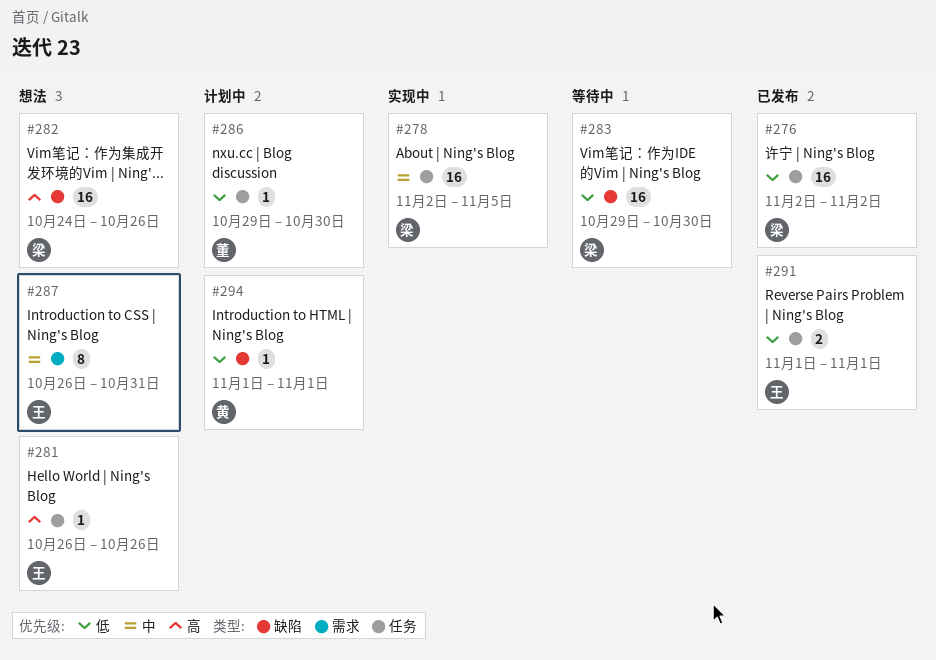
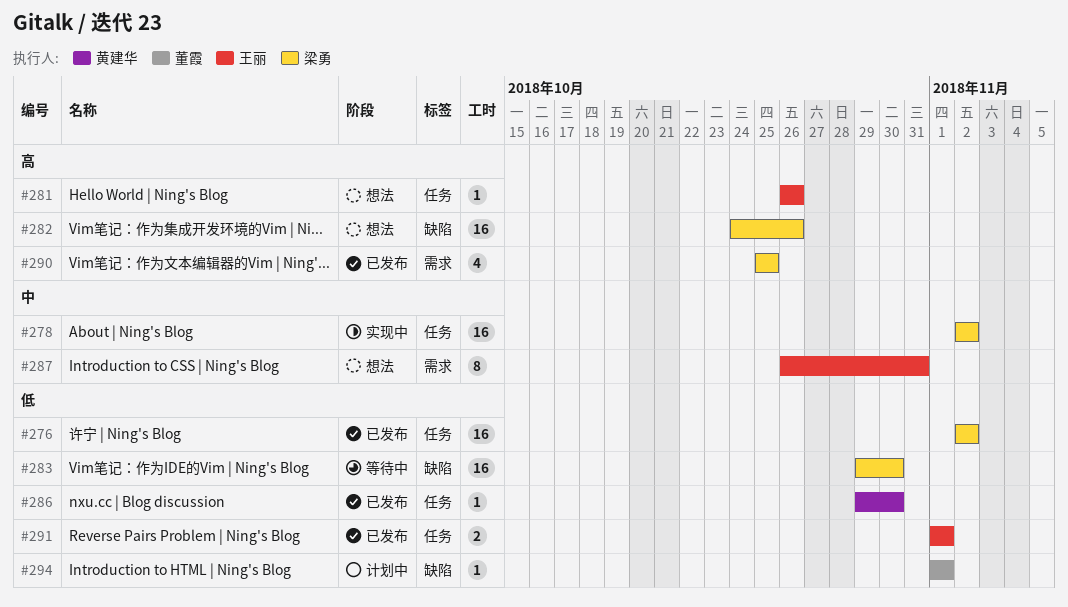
#278, due: Nov 5 -> Nov 2
#286, status: 计划中 -> 已发布
#286, owner: 董霞 -> 黄建华
#290: none -> present
#294, owner: 黄建华 -> 董霞

